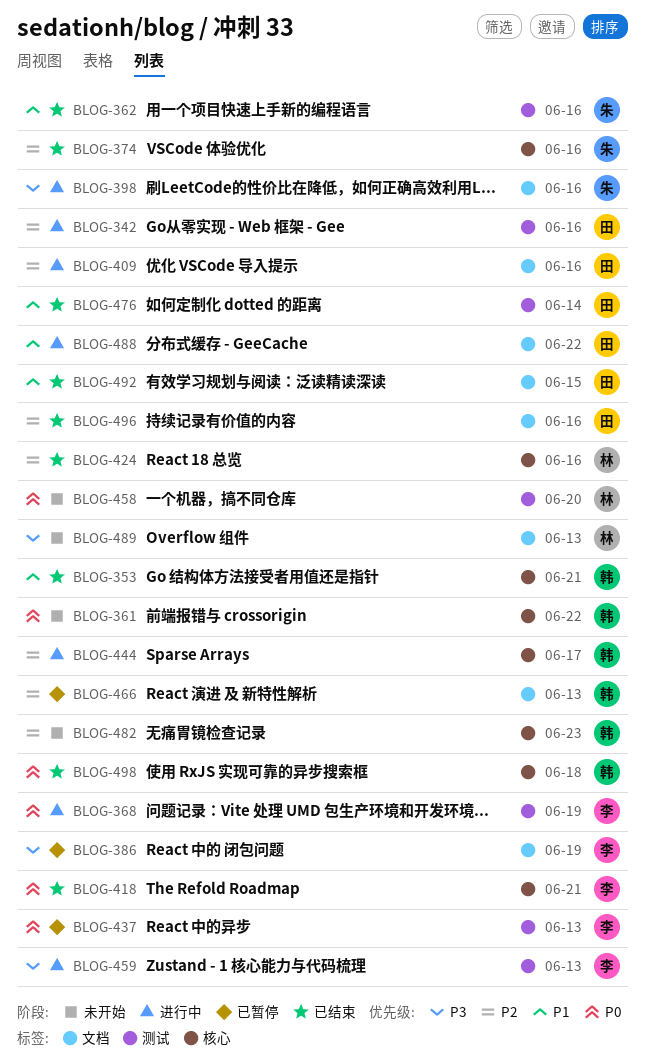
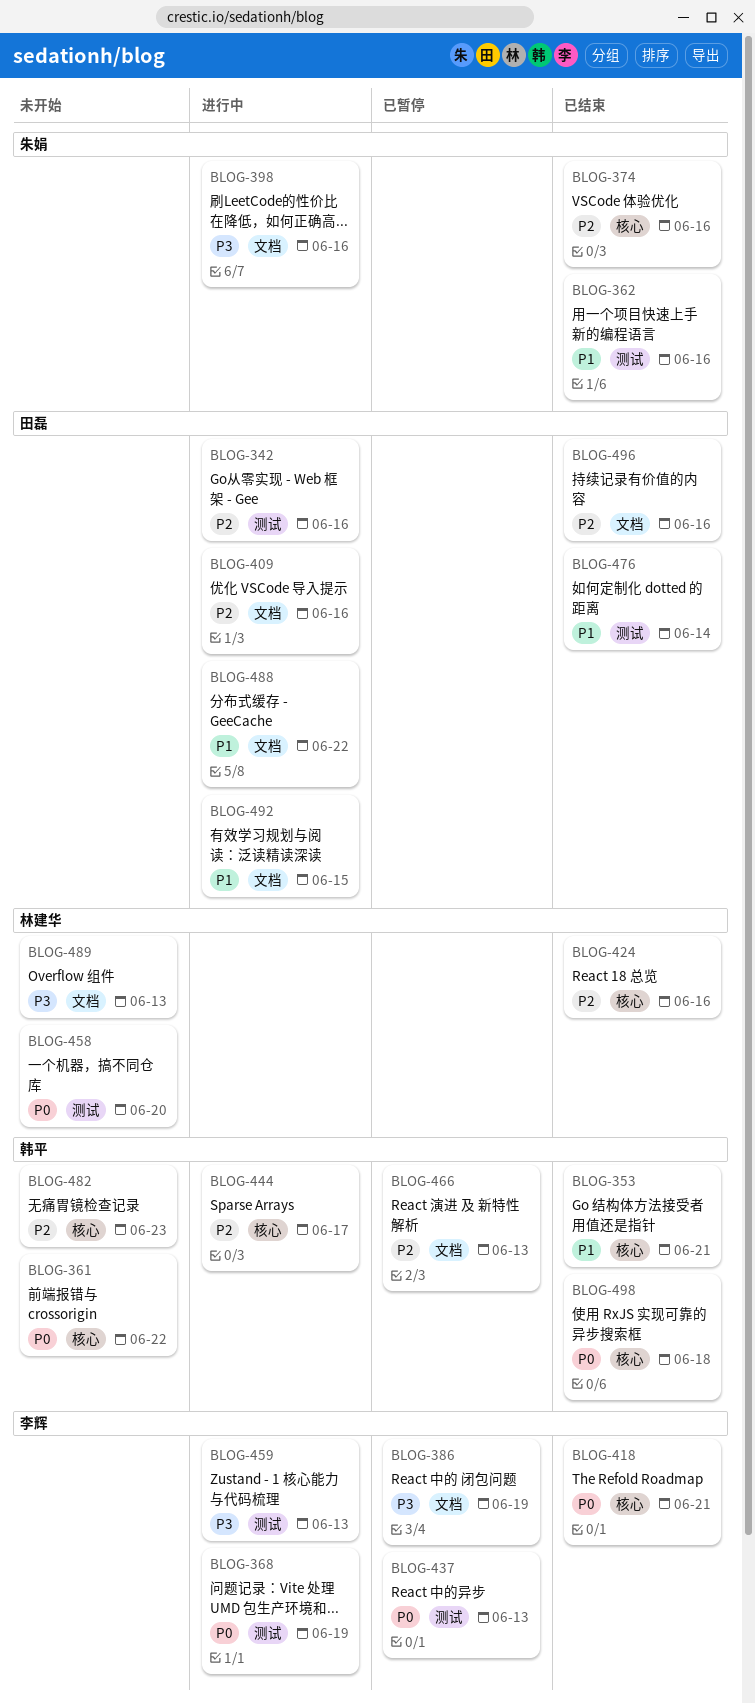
BLOG-492, status: 已结束 -> 进行中

